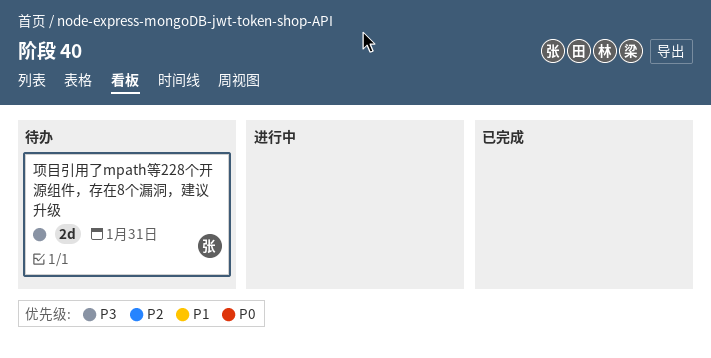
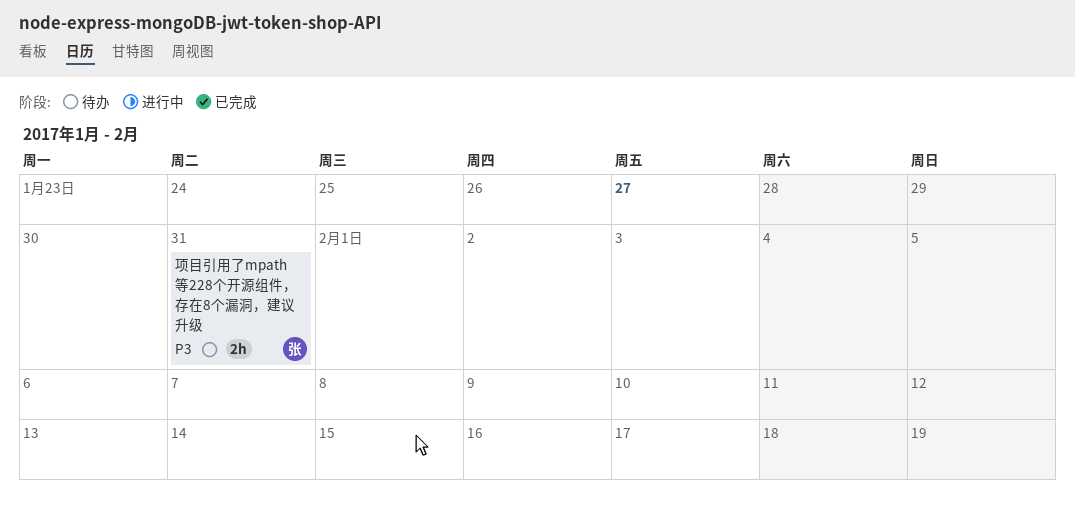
项目引用了mpath等228个开源组件，存在8个漏洞，建议升级, estimate: 2d -> 2h

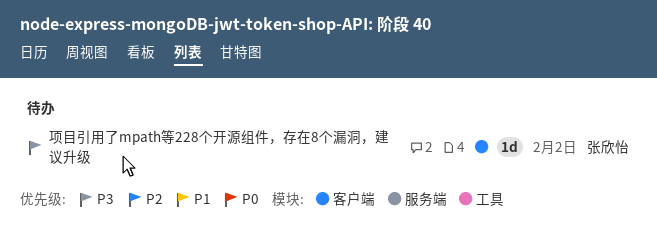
项目引用了mpath等228个开源组件，存在8个漏洞，建议升级, estimate: 2h -> 1d
项目引用了mpath等228个开源组件，存在8个漏洞，建议升级, due: Jan 31 -> Feb 2

